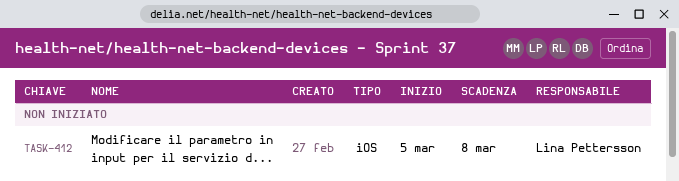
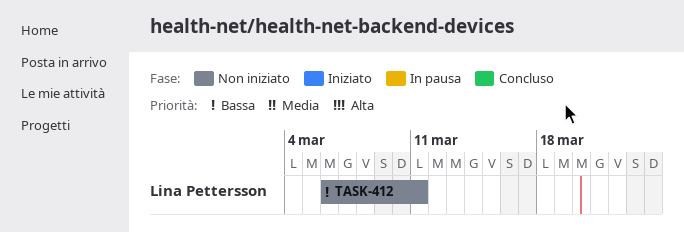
TASK-412, start: Mar 5 -> Mar 6
TASK-412, due: Mar 8 -> Mar 11

